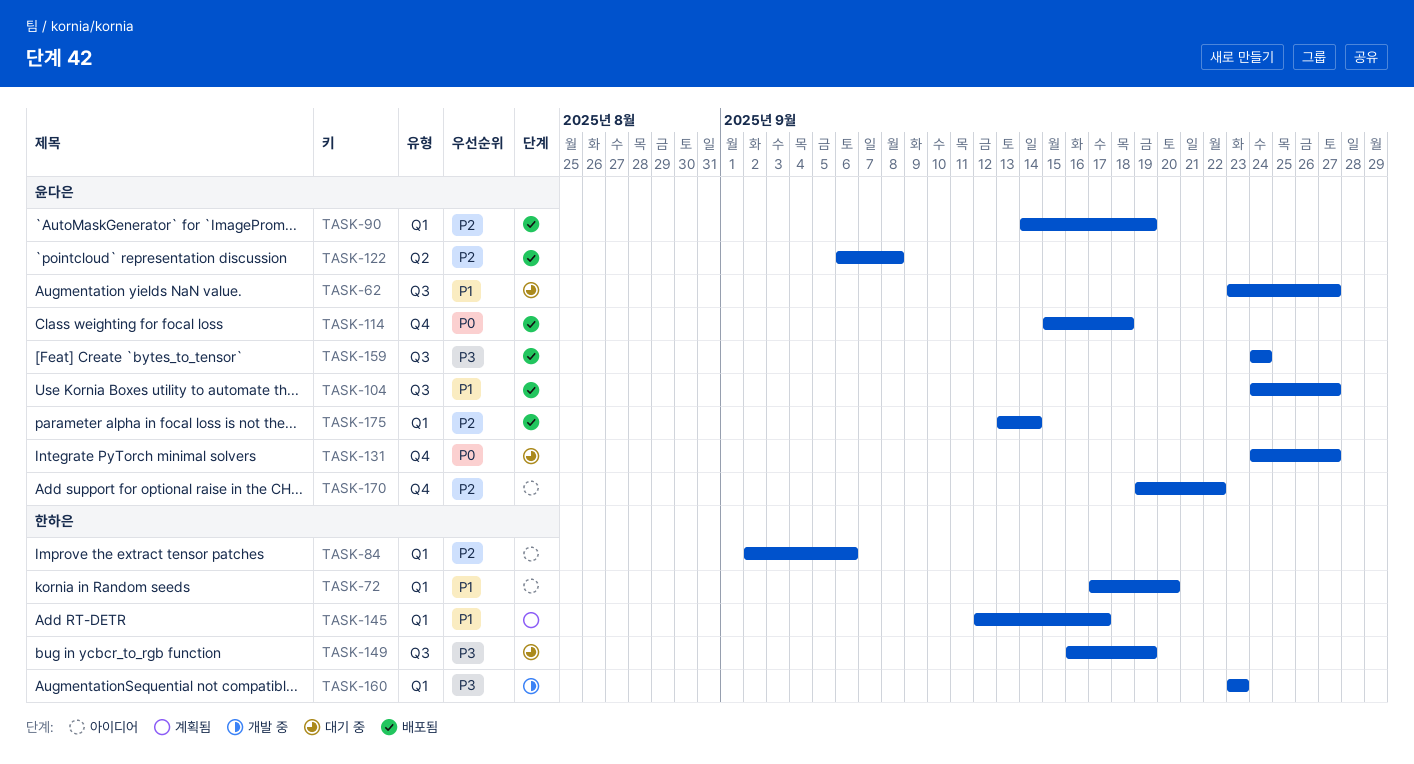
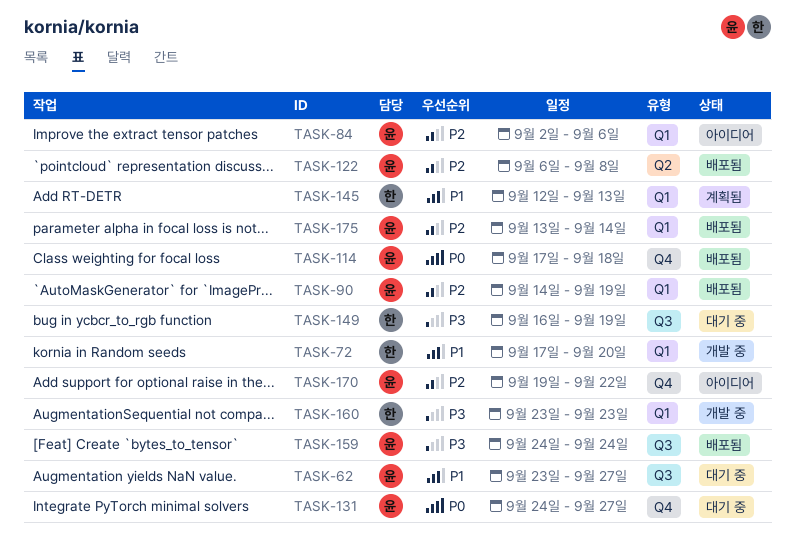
TASK-72, status: 아이디어 -> 개발 중
TASK-84, owner: 한하은 -> 윤다은
TASK-104: present -> none
TASK-114, start: Sep 15 -> Sep 17
TASK-145, due: Sep 17 -> Sep 13

